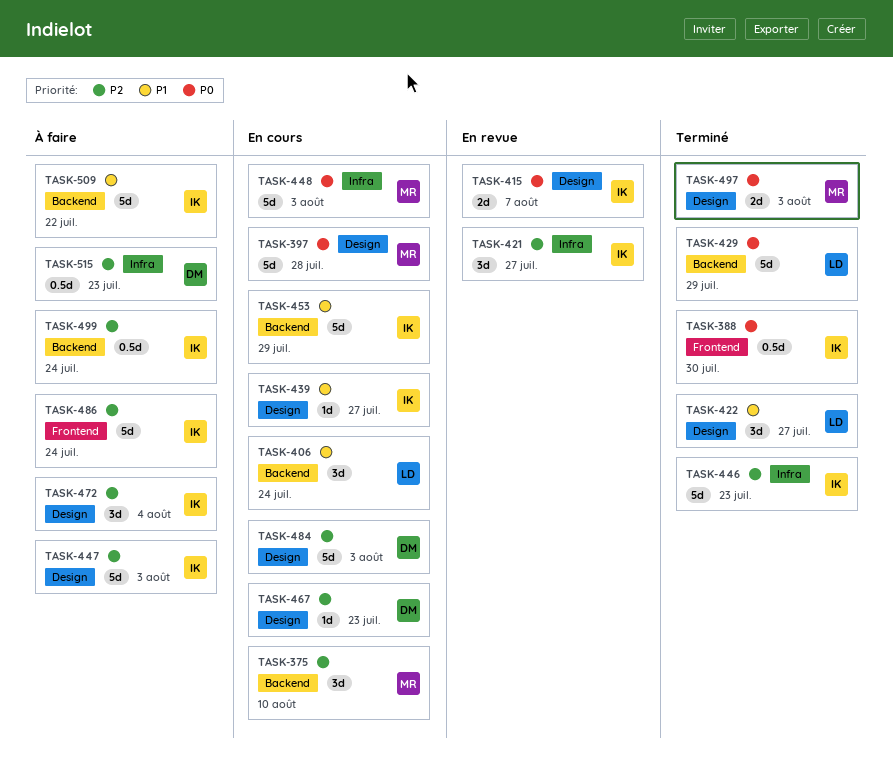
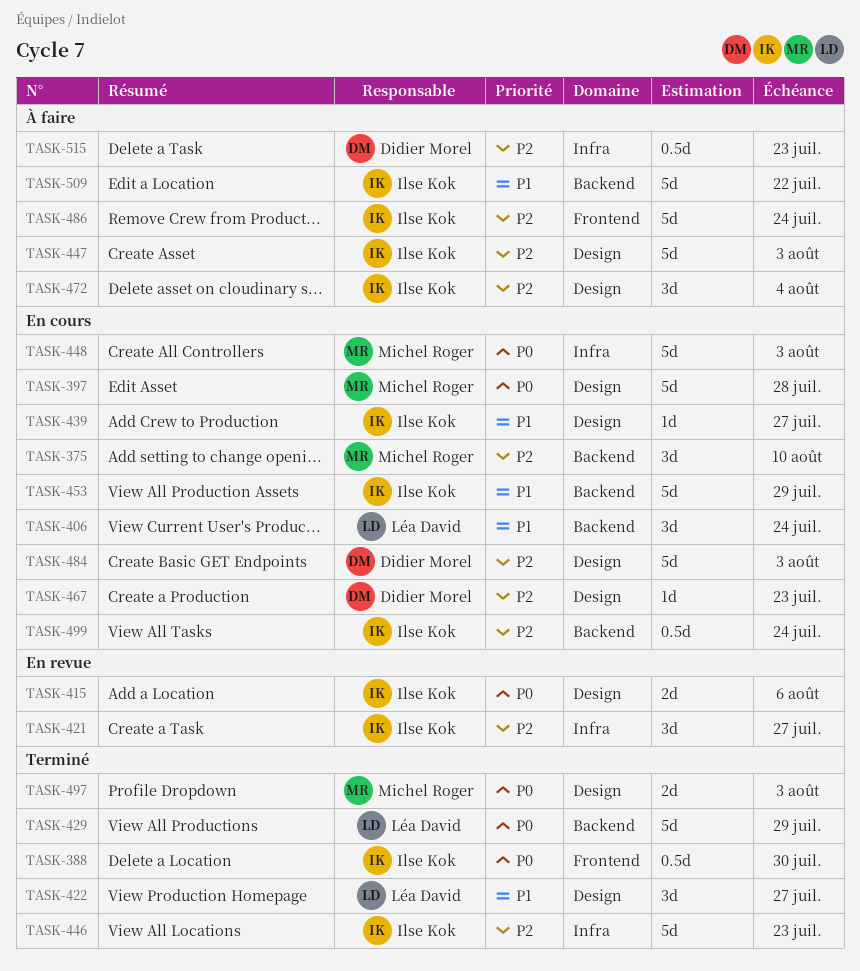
TASK-415, due: Aug 7 -> Aug 6
TASK-499, status: À faire -> En cours

